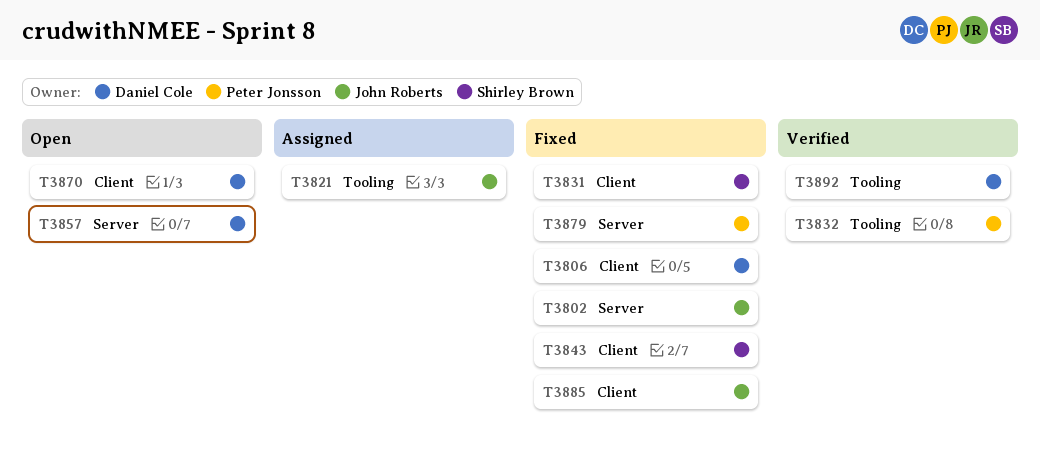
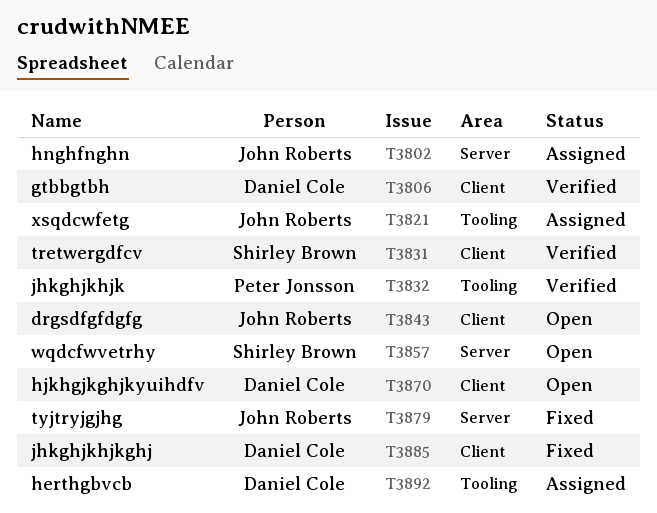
T3802, status: Fixed -> Assigned
T3806, status: Fixed -> Verified
T3831, status: Fixed -> Verified
T3843, status: Fixed -> Open
T3843, owner: Shirley Brown -> John Roberts
T3857, owner: Daniel Cole -> Shirley Brown
T3879, owner: Peter Jonsson -> John Roberts
T3885, owner: John Roberts -> Daniel Cole
T3892, status: Verified -> Assigned

